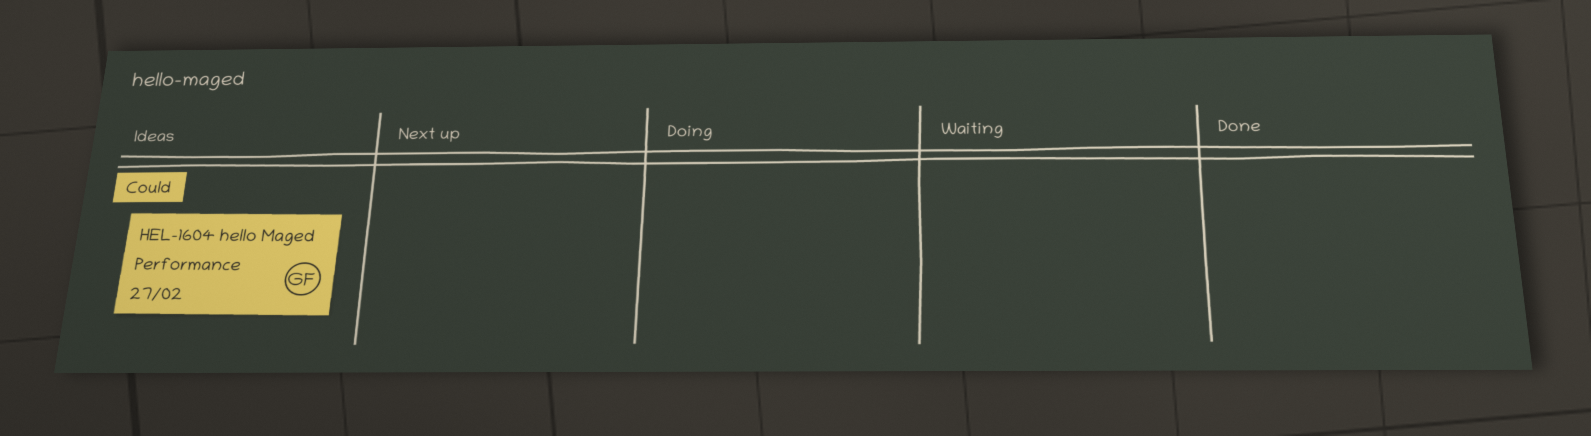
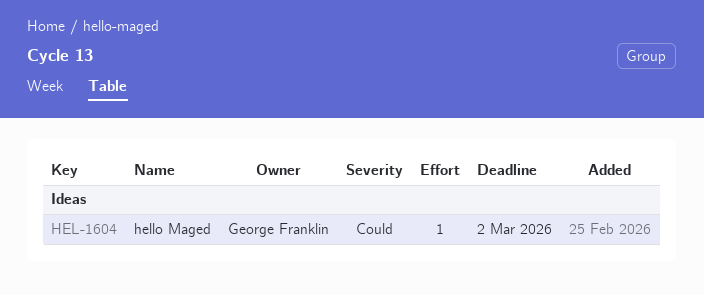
HEL-1604, due: Feb 27 -> Mar 2

